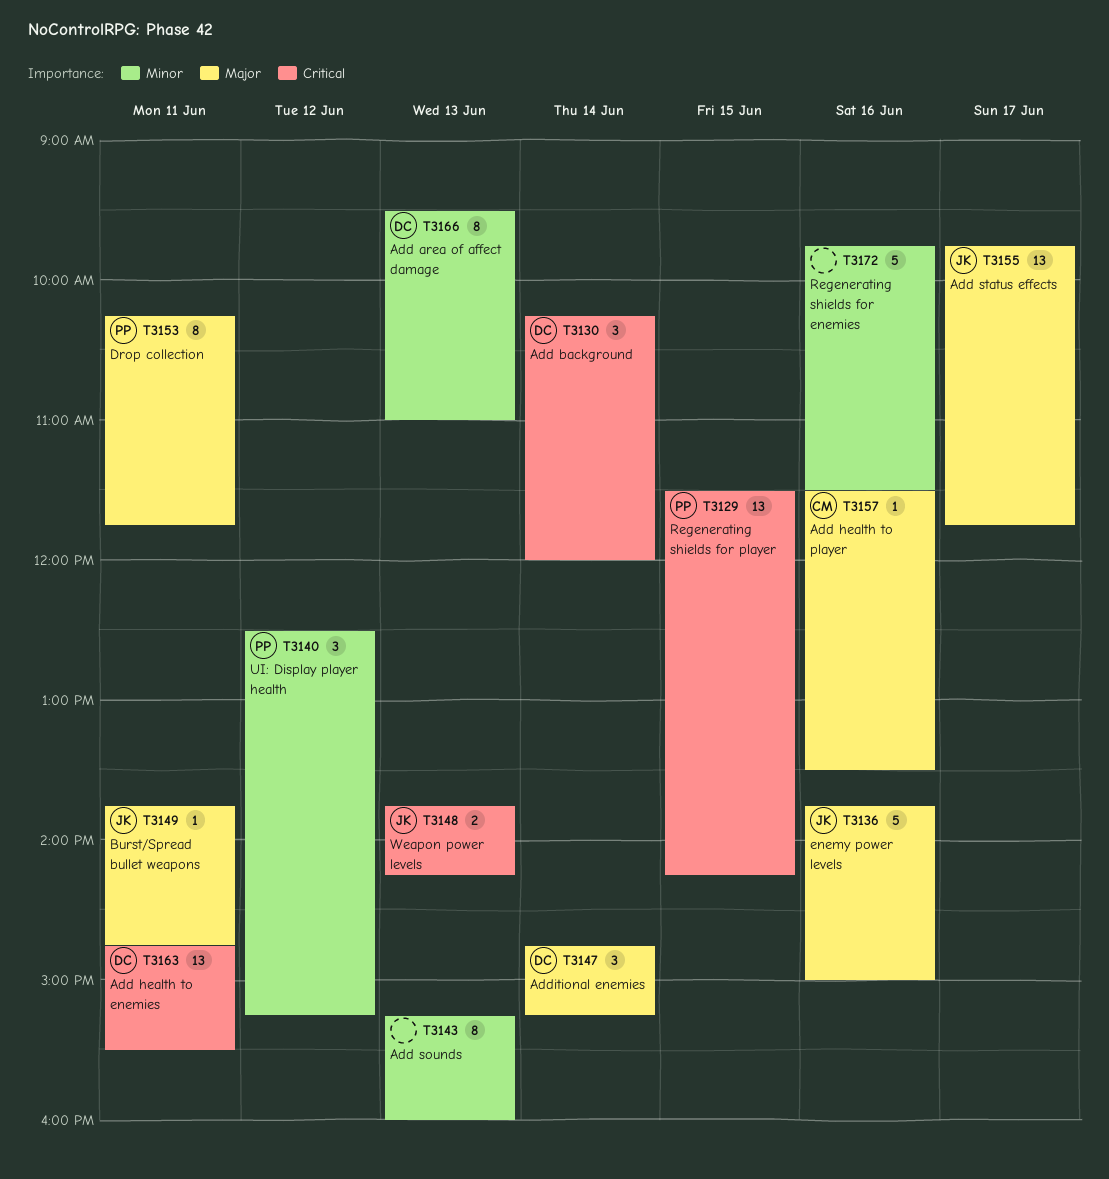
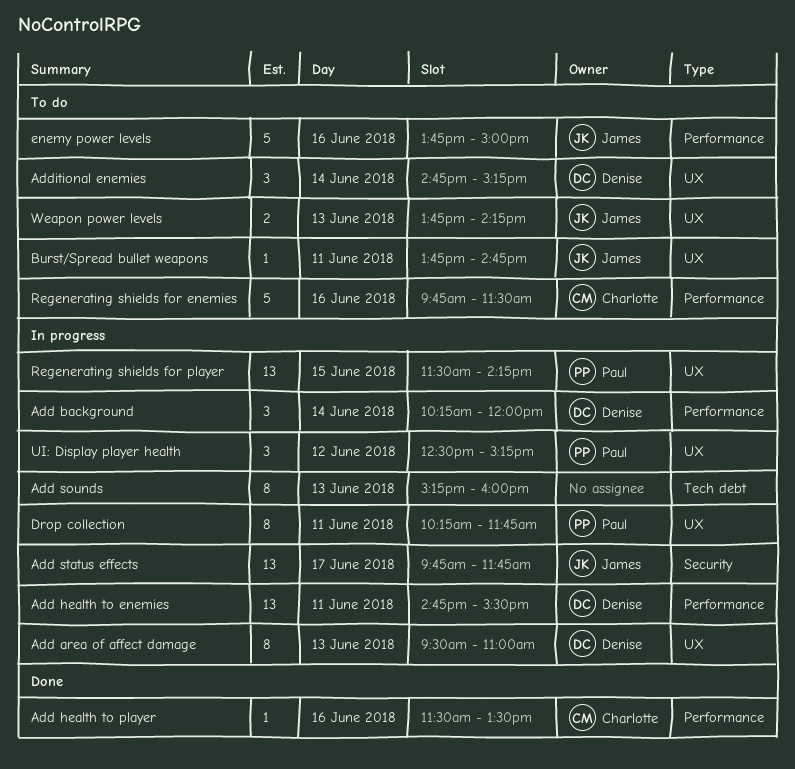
Regenerating shields for enemies, owner: none -> Charlotte

